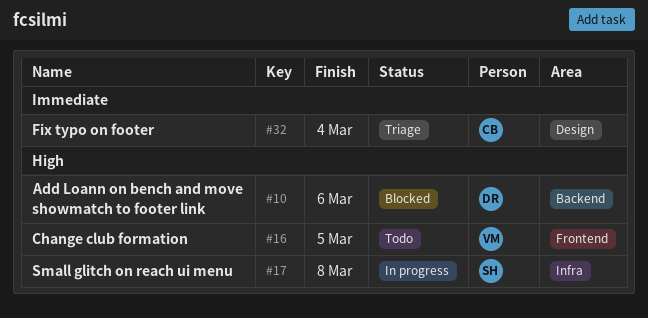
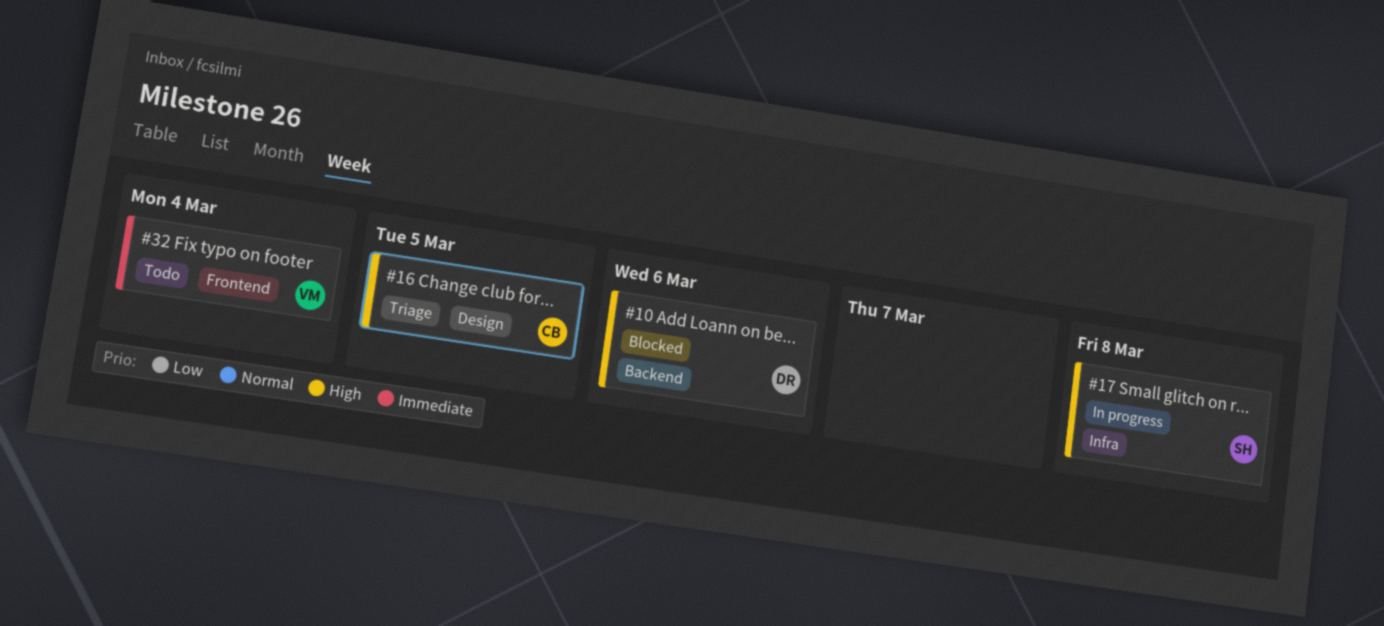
#16, status: Todo -> Triage
#16, owner: VM -> CB
#16, label: Frontend -> Design
#32, status: Triage -> Todo
#32, owner: CB -> VM
#32, label: Design -> Frontend

